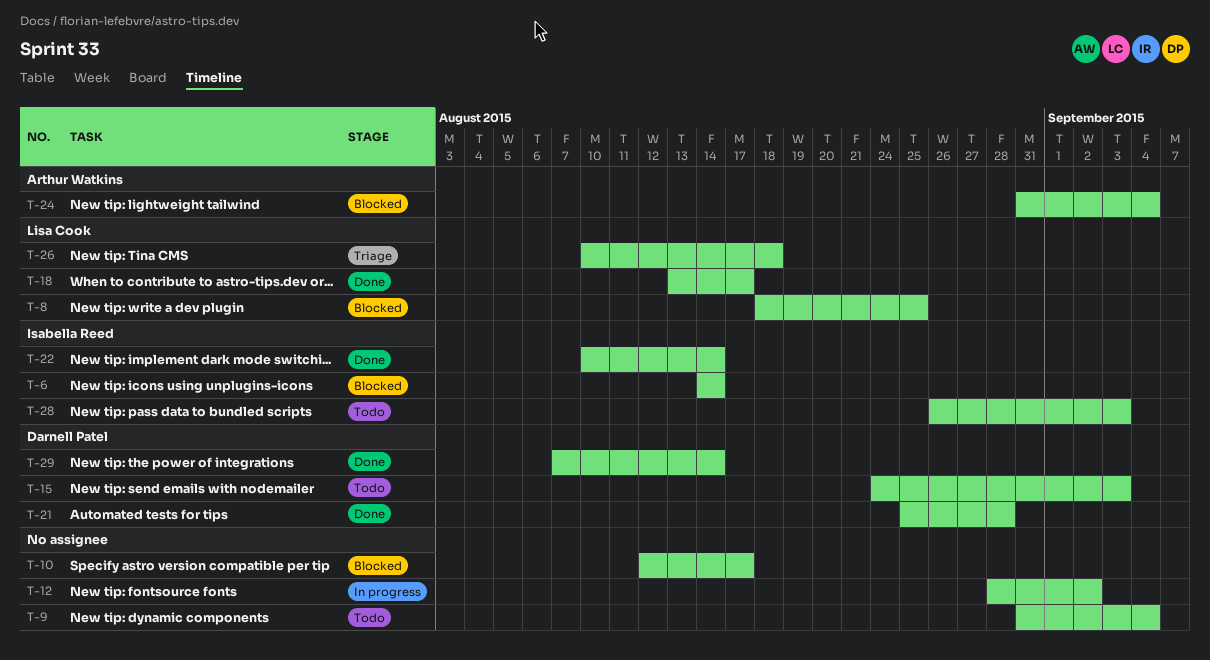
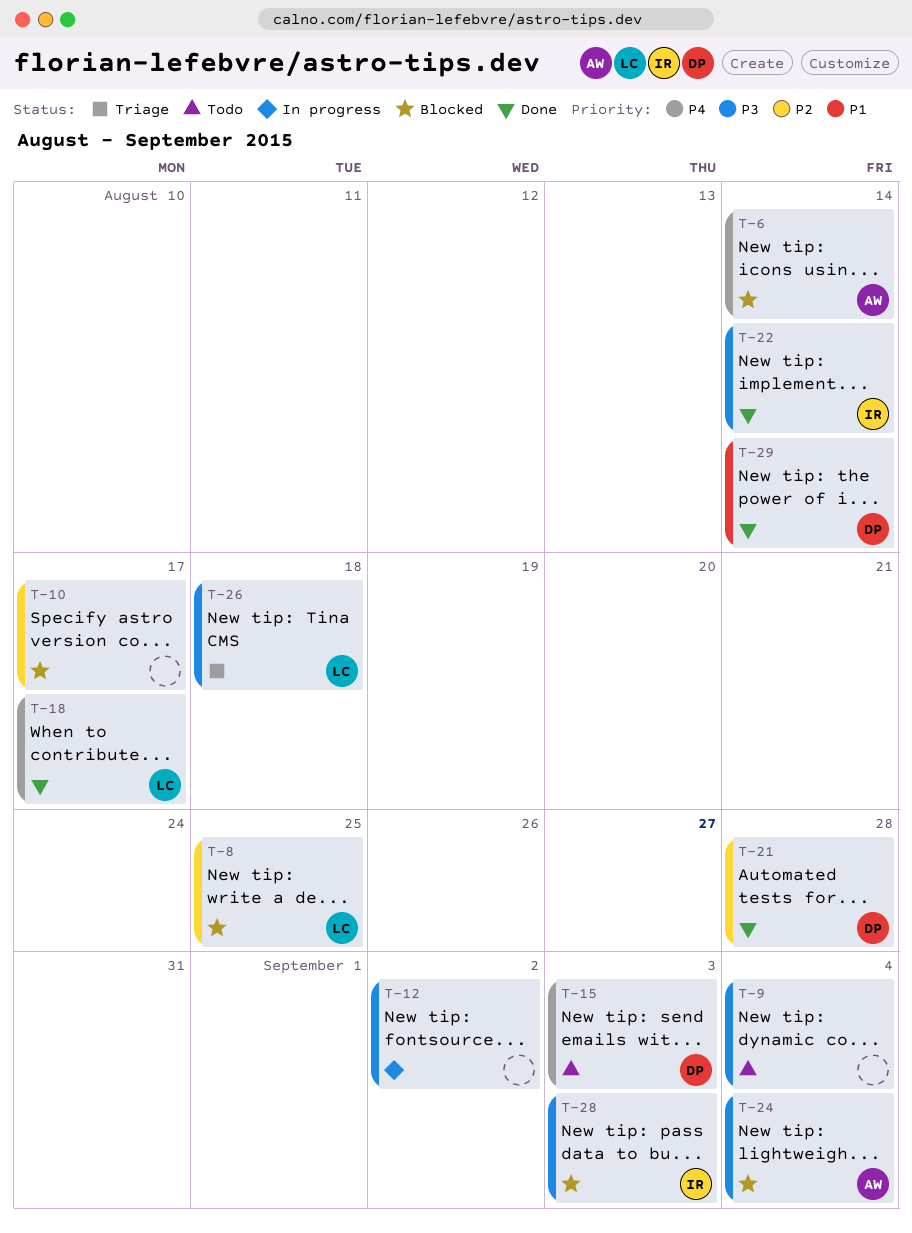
T-6, owner: Isabella Reed -> Arthur Watkins
T-28, status: Todo -> Blocked

